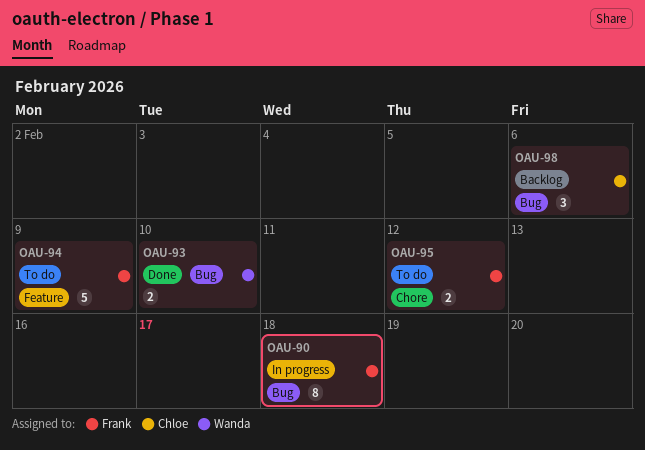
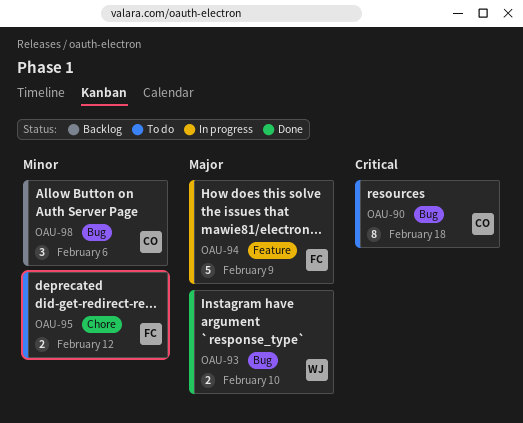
OAU-90, status: In progress -> To do
OAU-90, owner: Frank -> Chloe
OAU-94, status: To do -> In progress

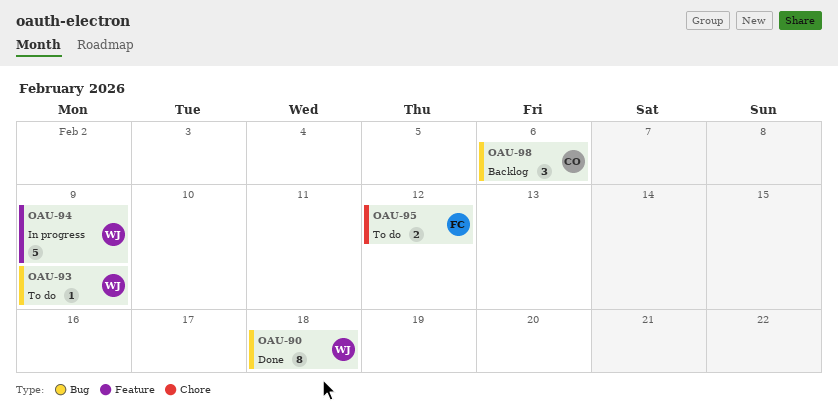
OAU-90, status: To do -> Done
OAU-90, owner: CO -> WJ
OAU-93, status: Done -> To do
OAU-93, estimate: 2 -> 1
OAU-93, due: Feb 10 -> Feb 9
OAU-94, owner: FC -> WJ

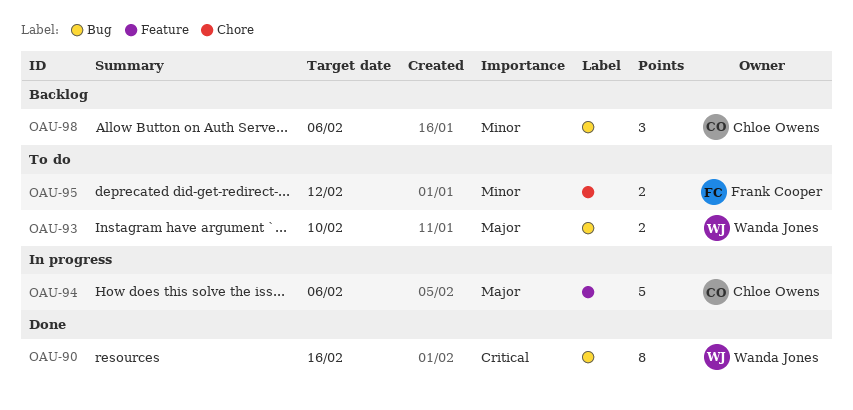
OAU-90, due: Feb 18 -> Feb 16
OAU-93, estimate: 1 -> 2
OAU-93, due: Feb 9 -> Feb 10
OAU-94, owner: Wanda Jones -> Chloe Owens
OAU-94, due: Feb 9 -> Feb 6

